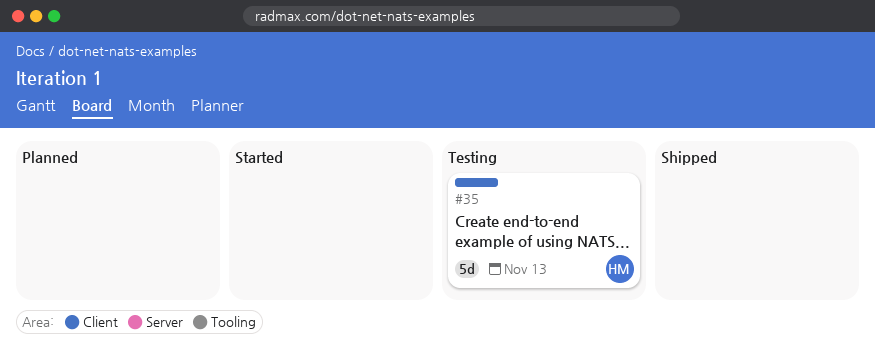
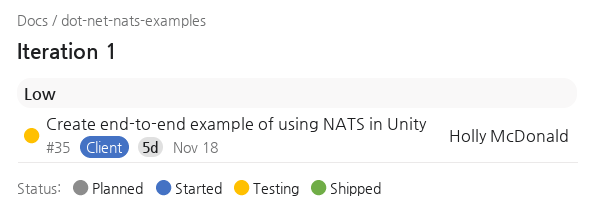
#35, due: Nov 13 -> Nov 18

